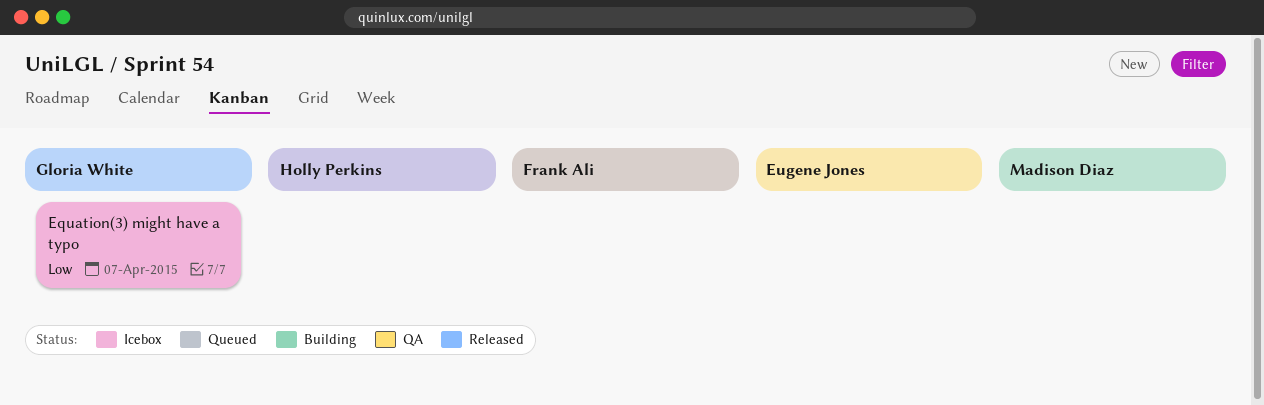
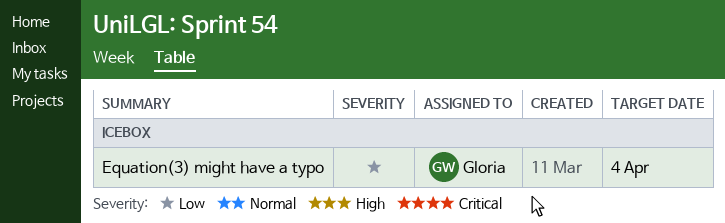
Equation(3) might have a typo, due: Apr 7 -> Apr 4

